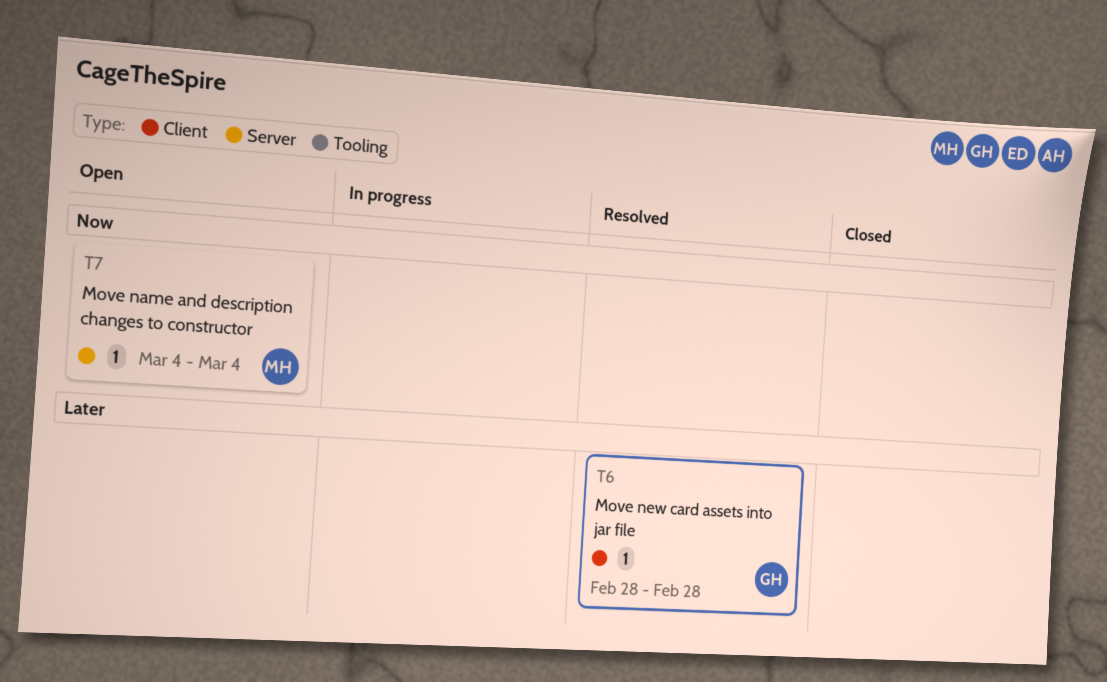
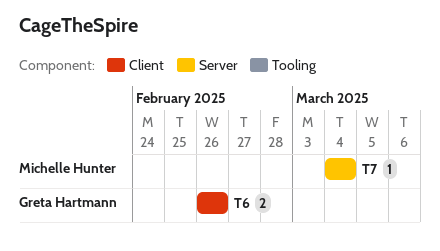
T6, estimate: 1 -> 2
T6, start: Feb 28 -> Feb 26
T6, due: Feb 28 -> Feb 26

